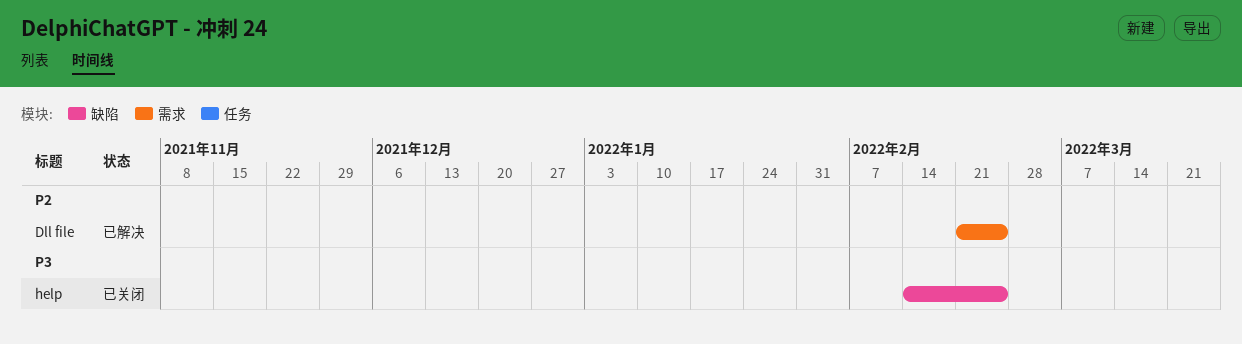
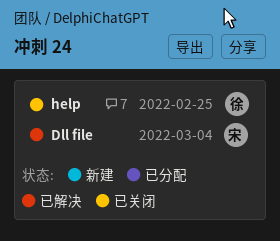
Dll file, due: Feb 25 -> Mar 4

